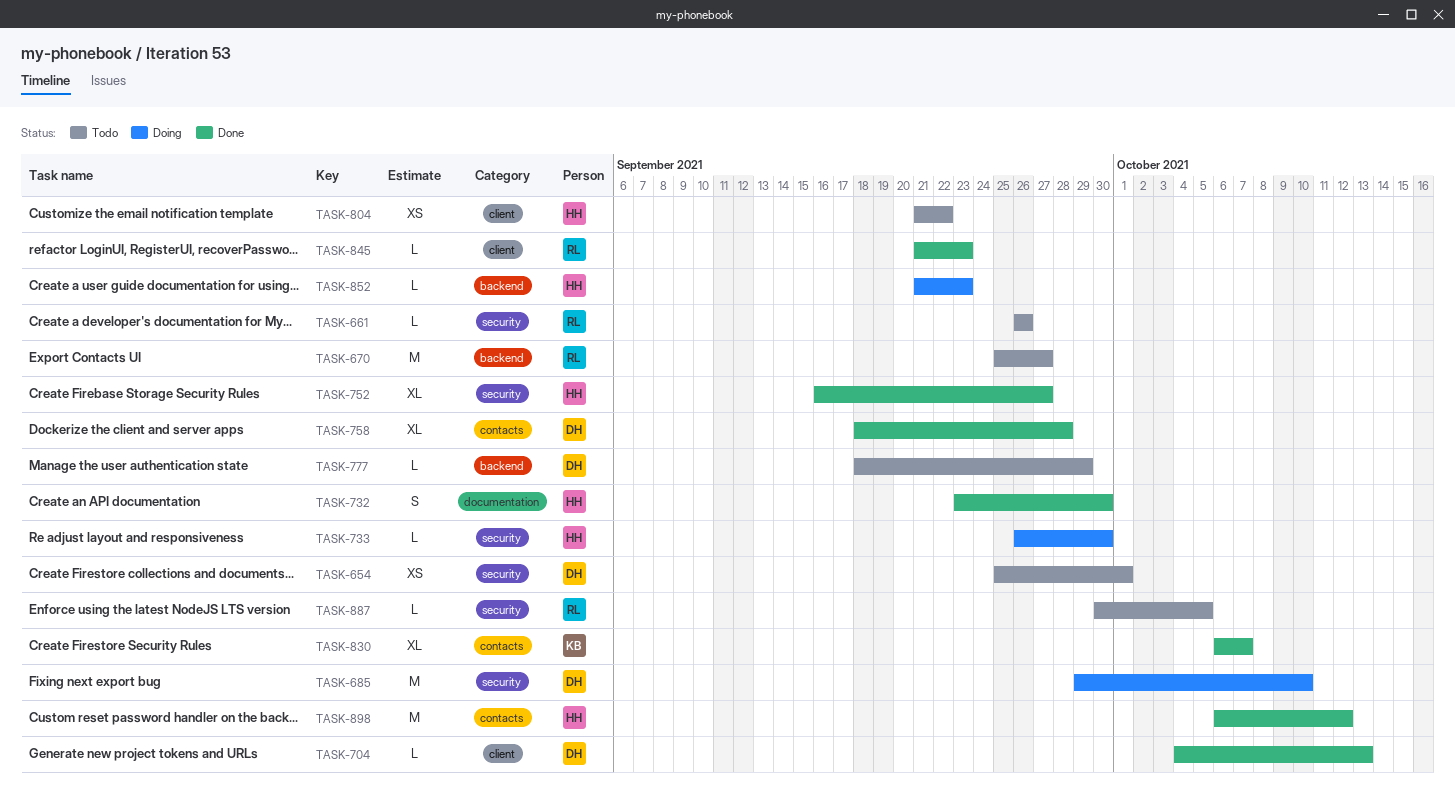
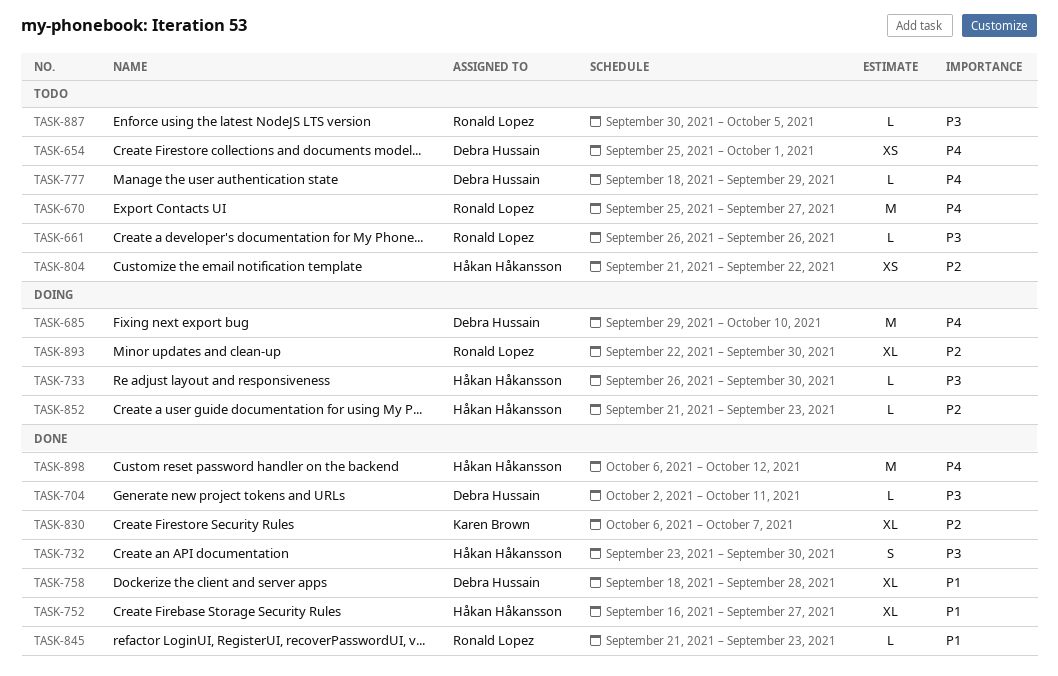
TASK-704, start: Oct 4 -> Oct 2
TASK-704, due: Oct 13 -> Oct 11
TASK-893: none -> present

